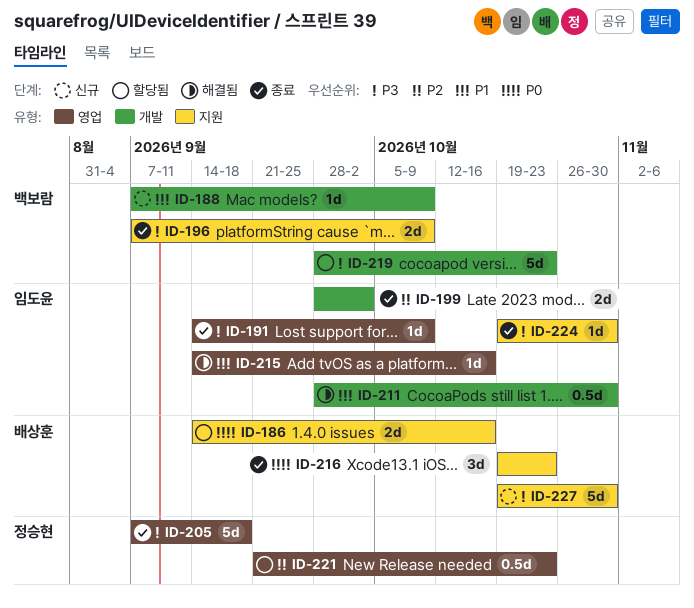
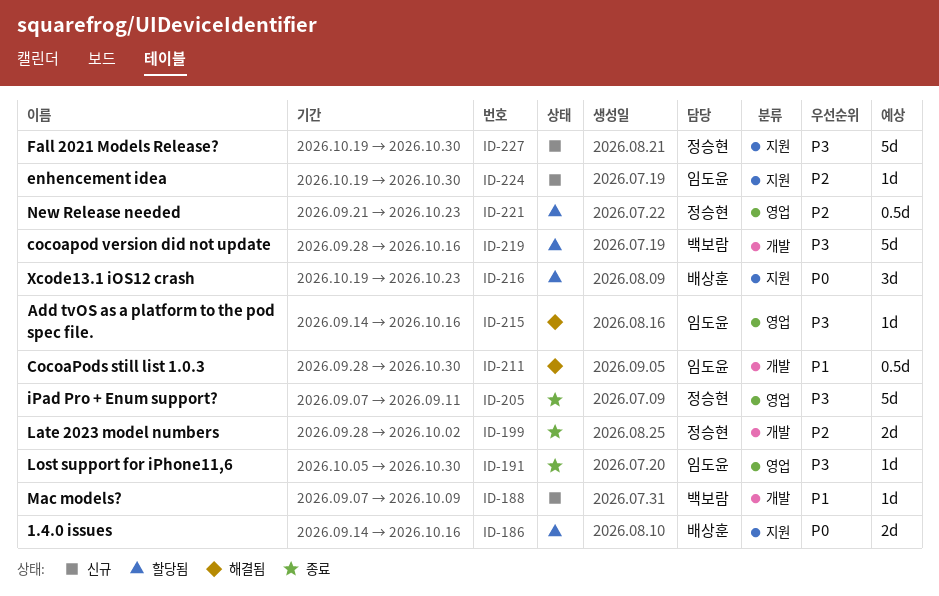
ID-191, start: Sep 14 -> Oct 5
ID-191, due: Oct 9 -> Oct 30
ID-196: present -> none
ID-199, owner: 임도윤 -> 정승현
ID-205, due: Sep 18 -> Sep 11
ID-215, priority: P1 -> P3
ID-216, status: 종료 -> 할당됨
ID-219, due: Oct 23 -> Oct 16
ID-224, status: 종료 -> 신규
ID-224, priority: P3 -> P2
ID-227, owner: 배상훈 -> 정승현

